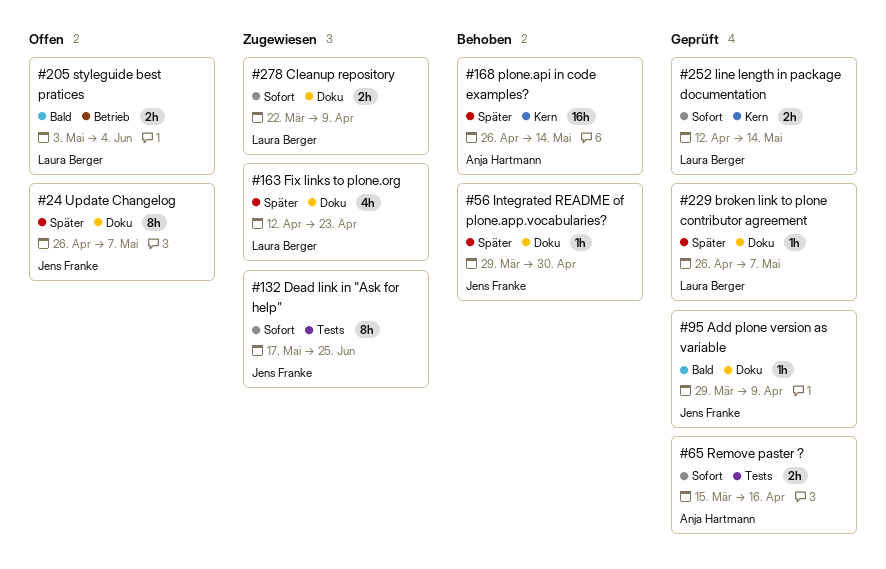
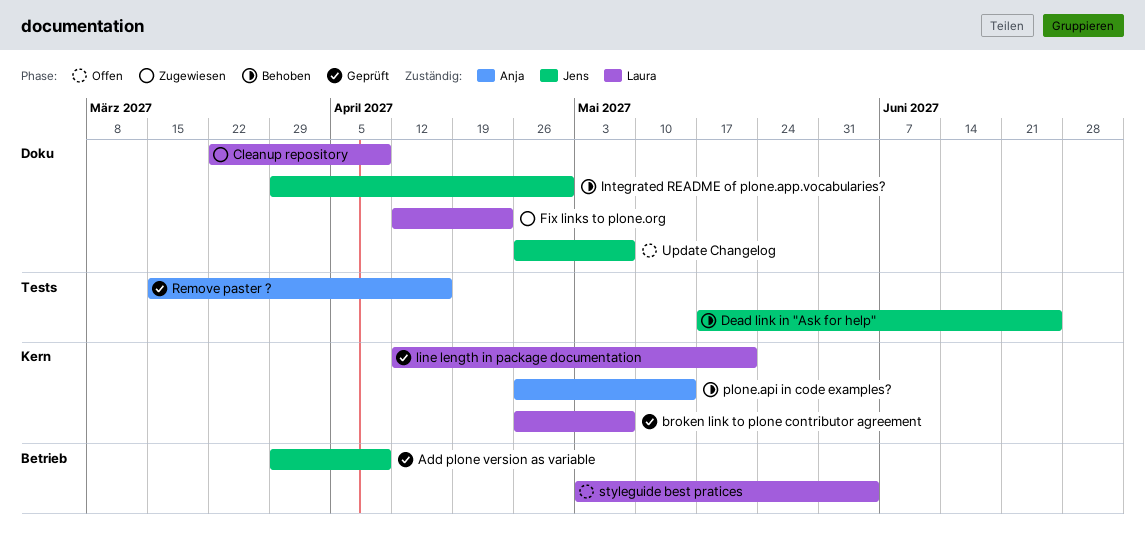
Add plone version as variable, label: Doku -> Betrieb
broken link to plone contributor agreement, label: Doku -> Kern
Dead link in "Ask for help", status: Zugewiesen -> Behoben
line length in package documentation, due: May 14 -> May 21

